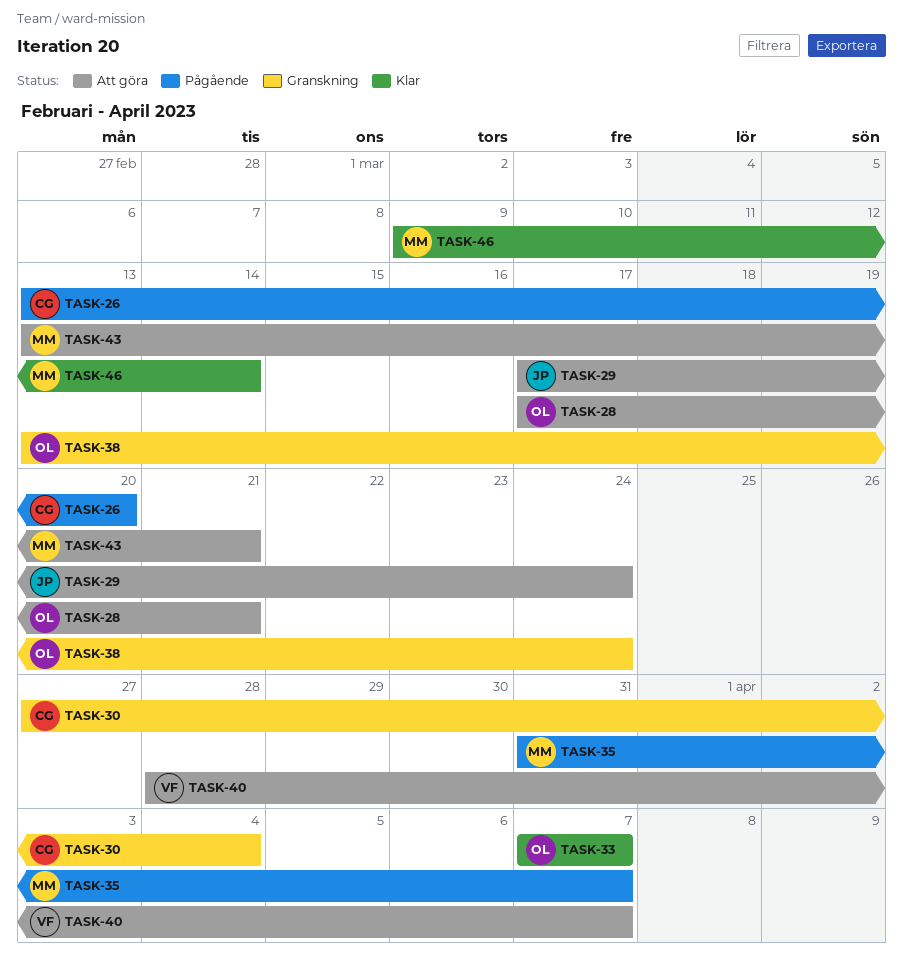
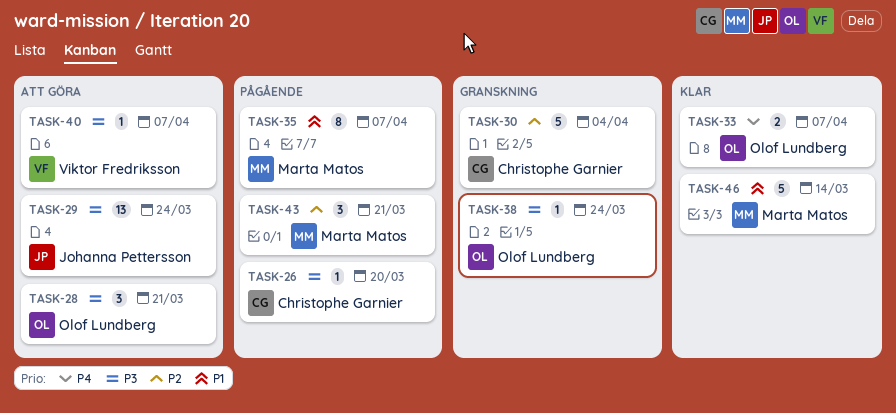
TASK-43, status: Att göra -> Pågående

